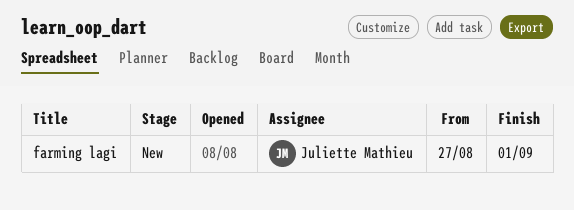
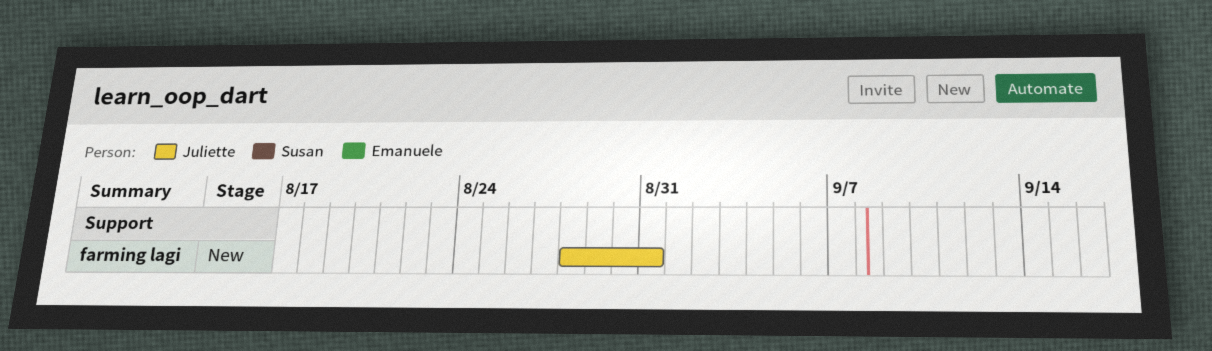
farming lagi, start: Aug 27 -> Aug 28
farming lagi, due: Sep 1 -> Aug 31

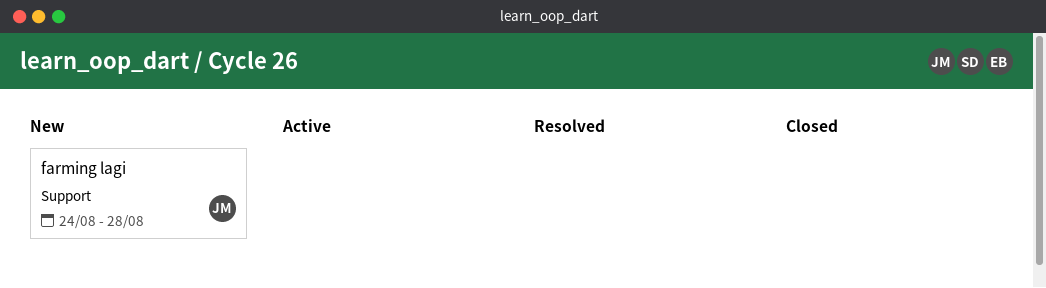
farming lagi, start: Aug 28 -> Aug 24
farming lagi, due: Aug 31 -> Aug 28

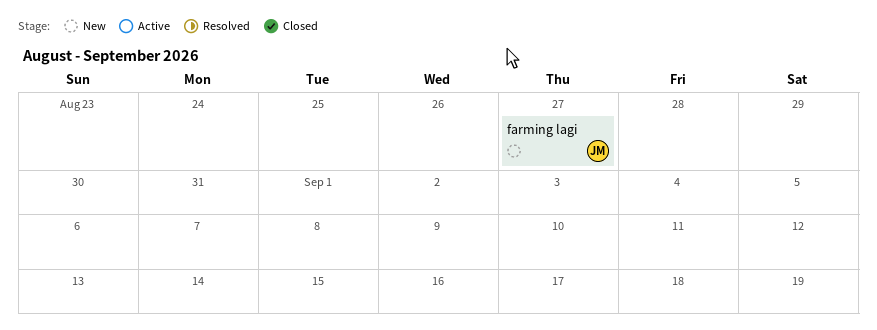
farming lagi, due: Aug 28 -> Aug 27

